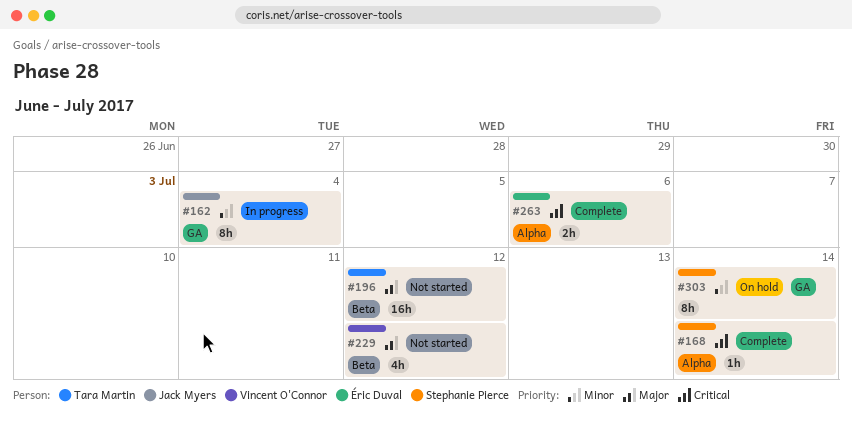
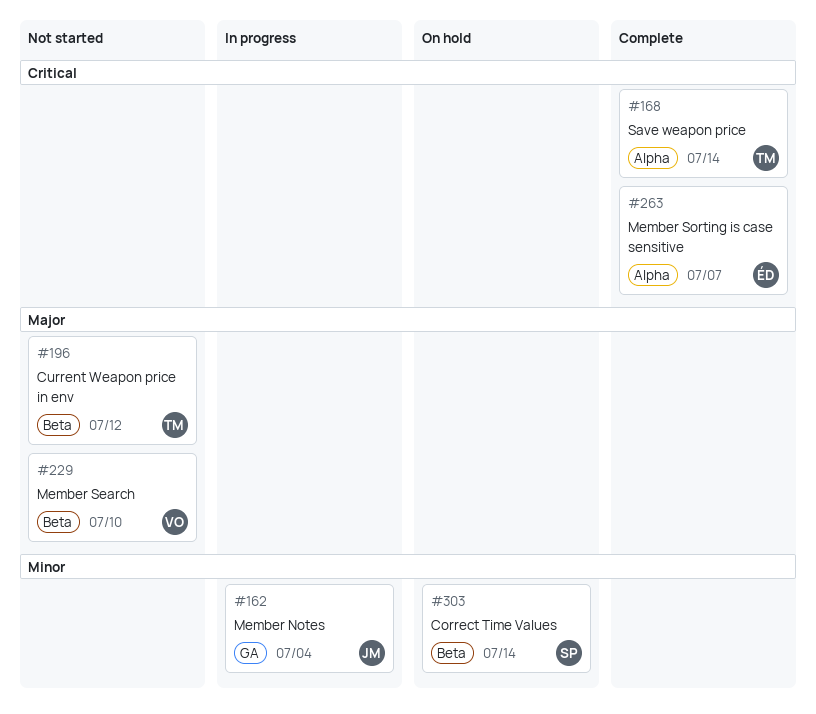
#168, owner: Stephanie Pierce -> Tara Martin
#229, due: Jul 12 -> Jul 10
#263, due: Jul 6 -> Jul 7
#303, label: GA -> Beta

